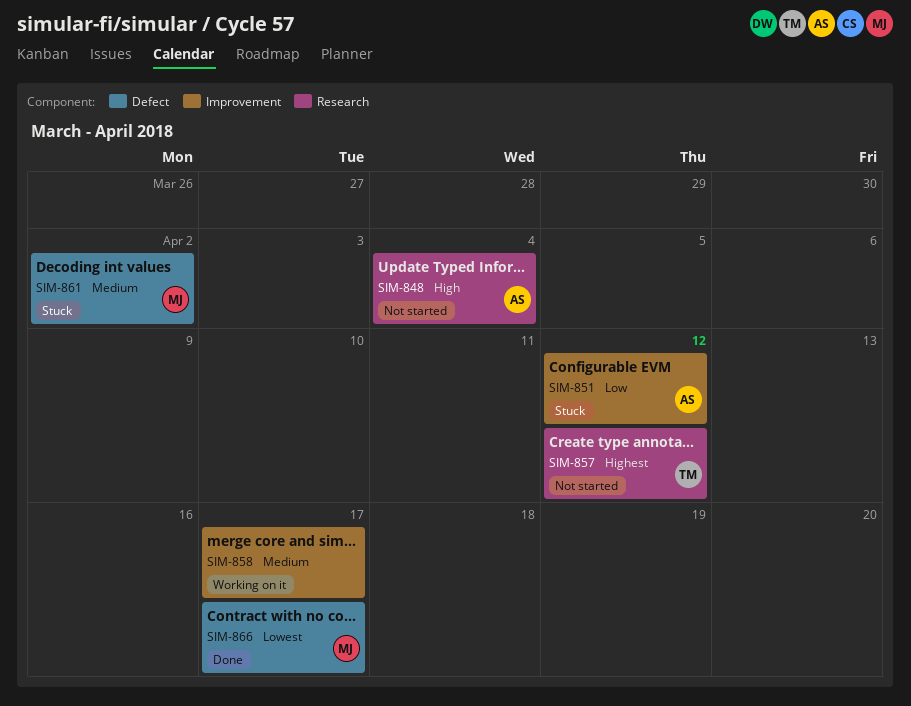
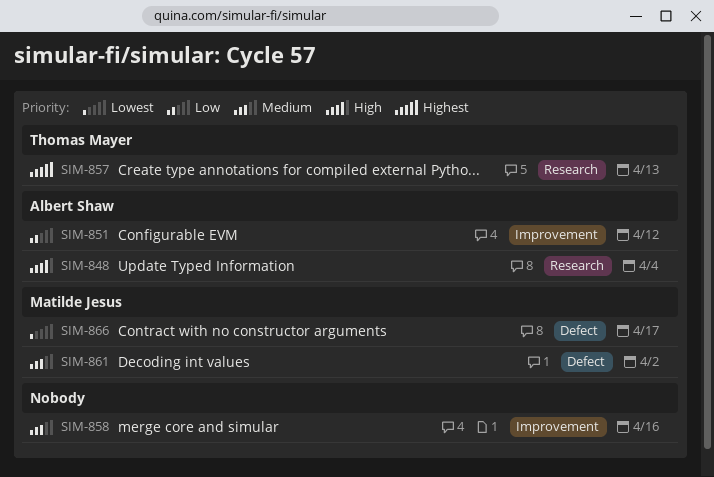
SIM-857, due: Apr 12 -> Apr 13
SIM-858, due: Apr 17 -> Apr 16

